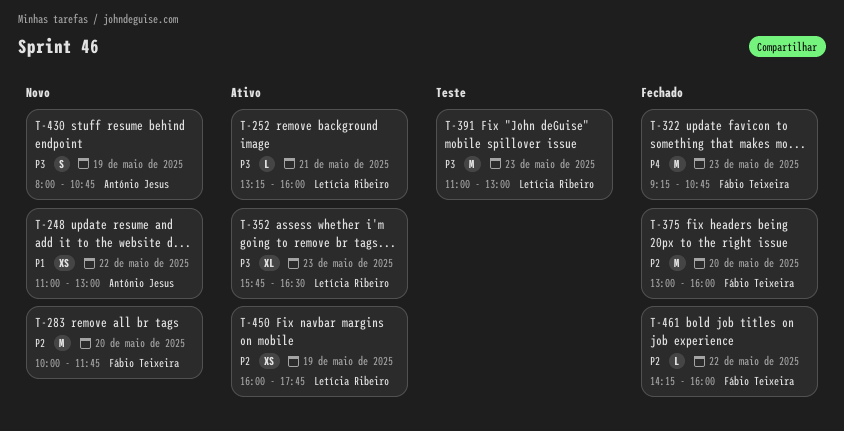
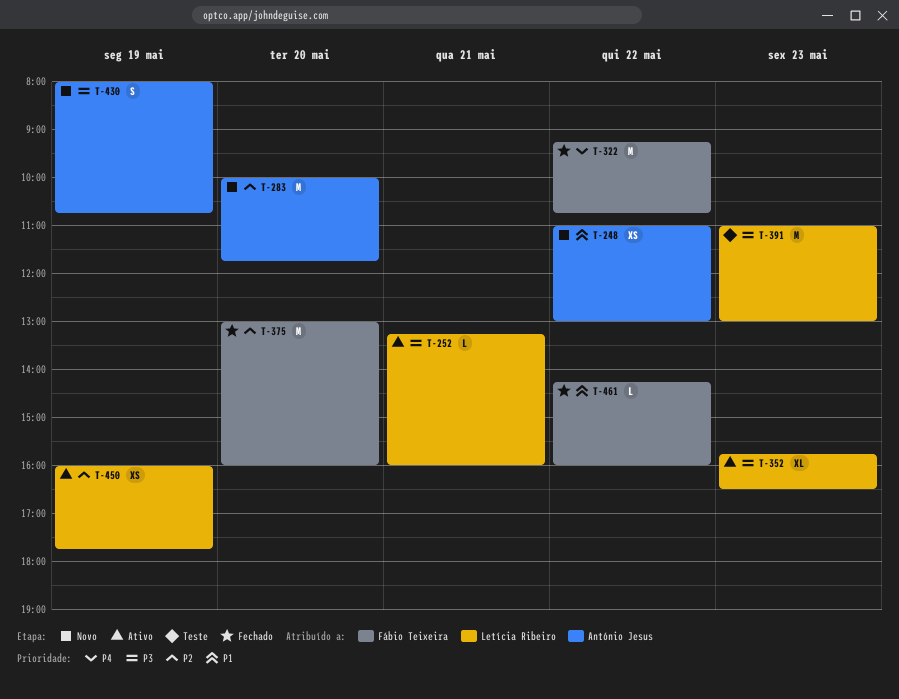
T-283, owner: Fábio Teixeira -> António Jesus
T-322, day: May 23 -> May 22
T-461, priority: P2 -> P1

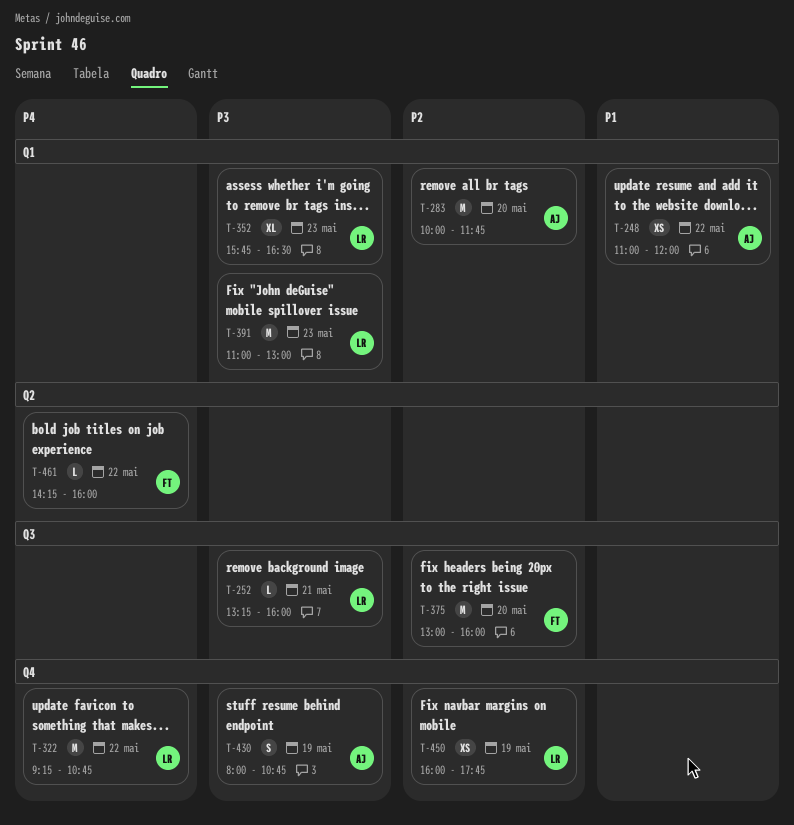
T-248, ends: 13:00 -> 12:00
T-322, owner: Fábio Teixeira -> Letícia Ribeiro
T-461, priority: P1 -> P4

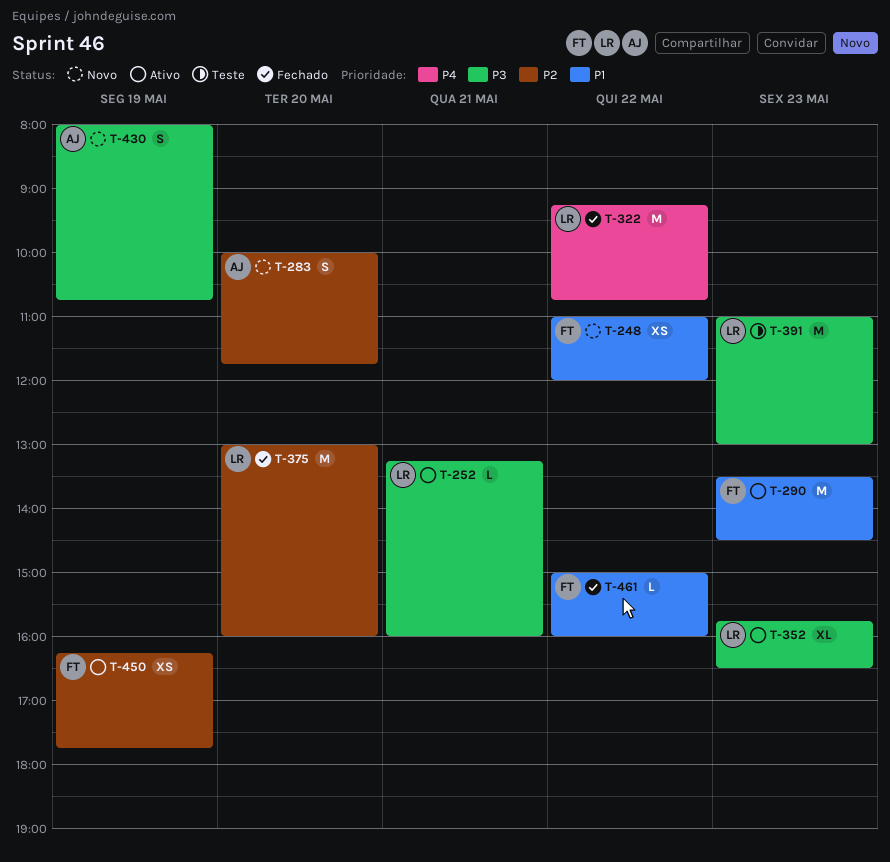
T-248, owner: AJ -> FT
T-283, estimate: M -> S
T-290: none -> present
T-375, owner: FT -> LR
T-450, owner: LR -> FT
T-450, begins: 16:00 -> 16:15
T-461, priority: P4 -> P1
T-461, begins: 14:15 -> 15:00

